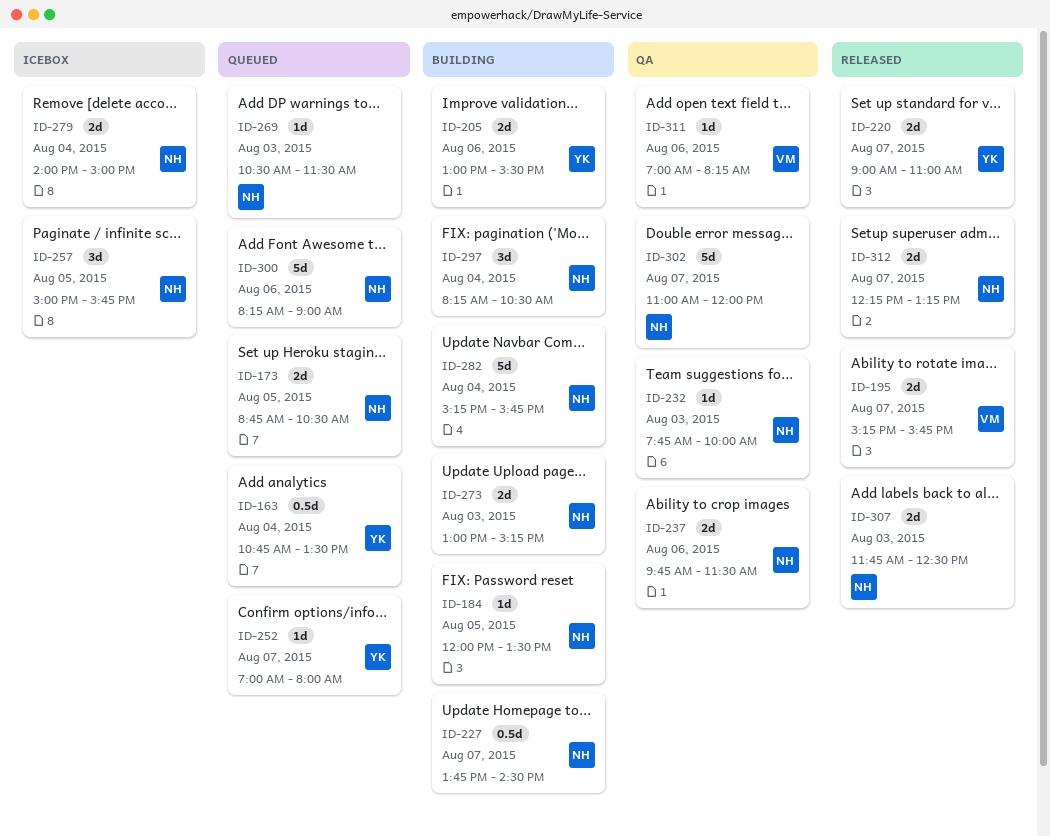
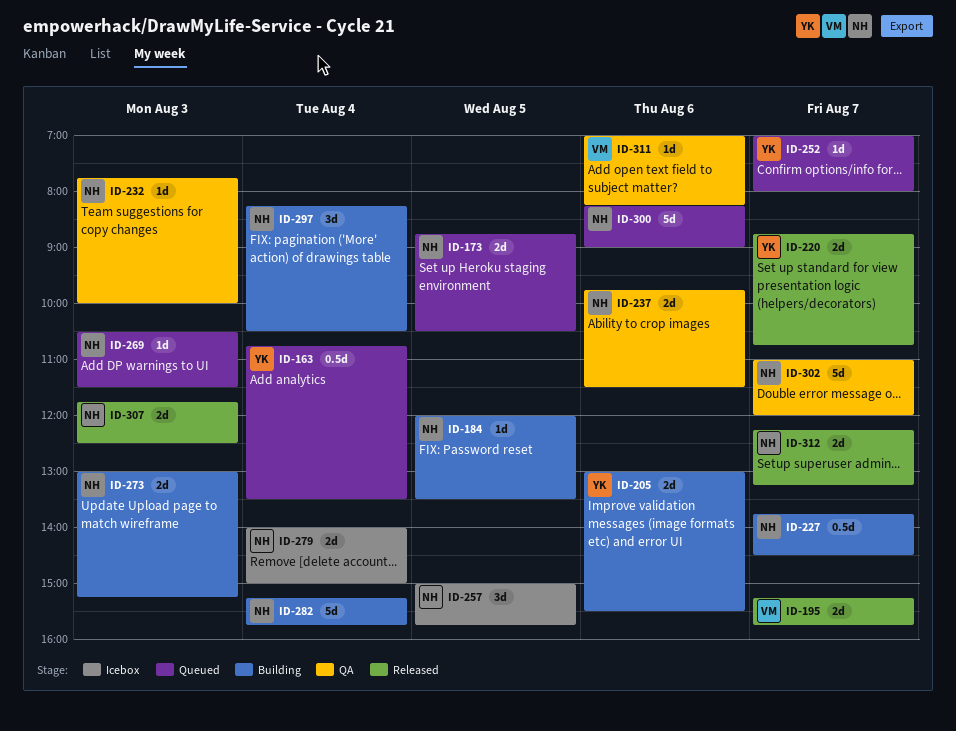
ID-220, begins: 09:00 -> 08:45
ID-220, ends: 11:00 -> 10:45

